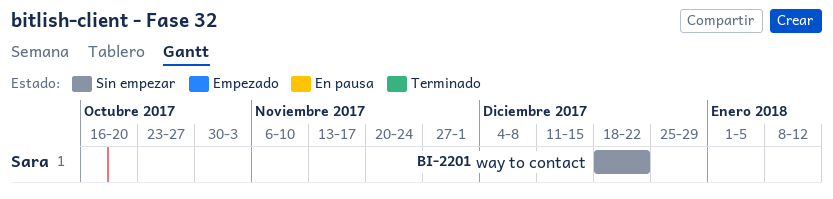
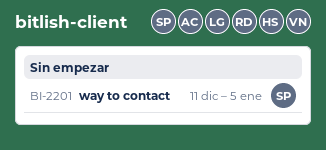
BI-2201, start: Dec 18 -> Dec 11
BI-2201, due: Dec 22 -> Jan 5

